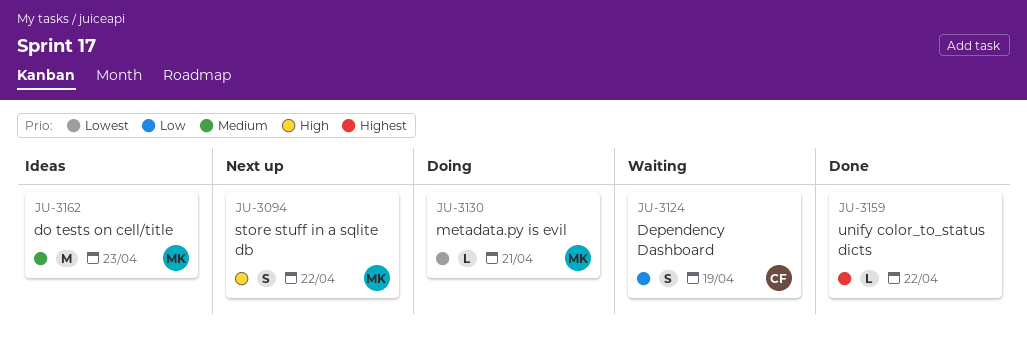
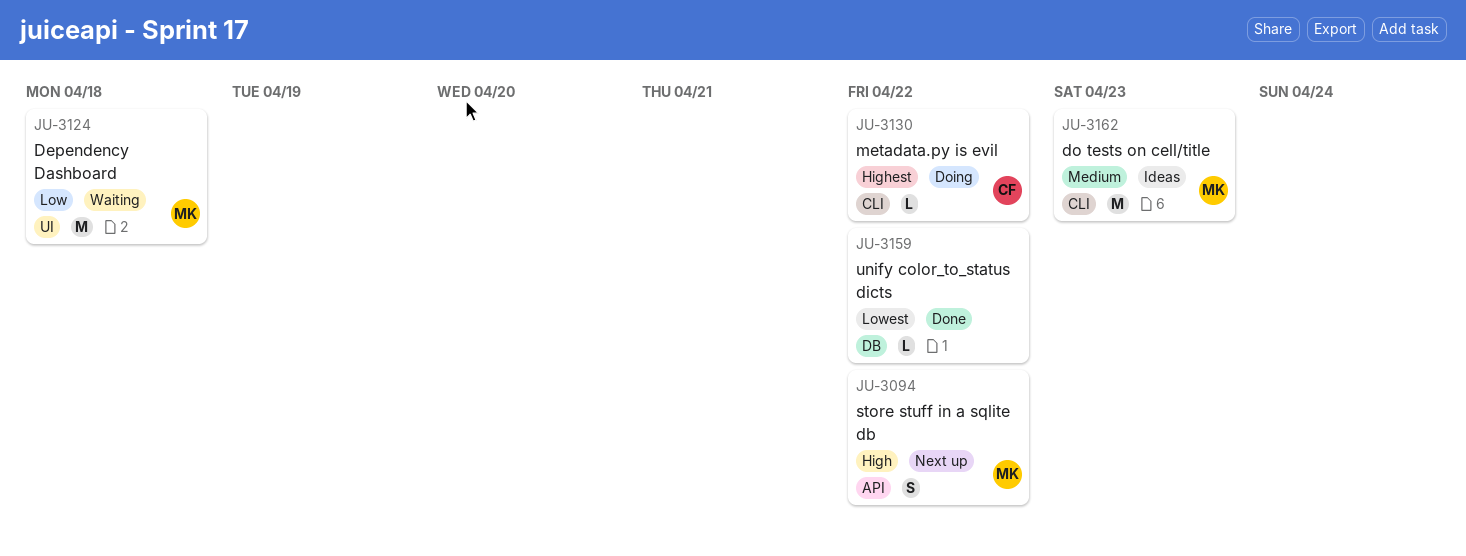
JU-3124, owner: CF -> MK
JU-3124, estimate: S -> M
JU-3124, due: Apr 19 -> Apr 18
JU-3130, owner: MK -> CF
JU-3130, priority: Lowest -> Highest
JU-3130, due: Apr 21 -> Apr 22
JU-3159, priority: Highest -> Lowest

